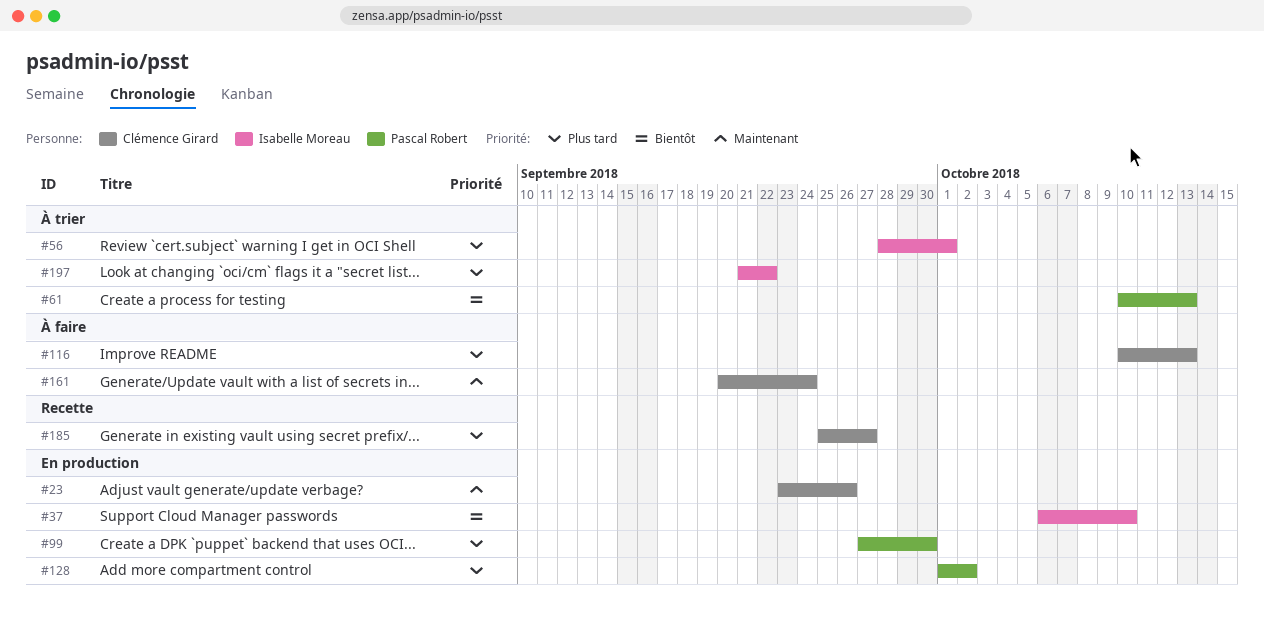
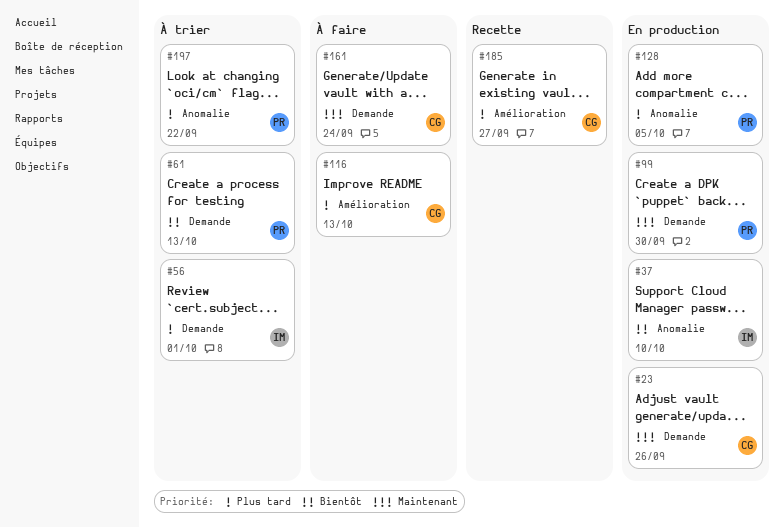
#99, priority: Plus tard -> Maintenant
#128, due: Oct 2 -> Oct 5
#197, owner: Isabelle Moreau -> Pascal Robert

